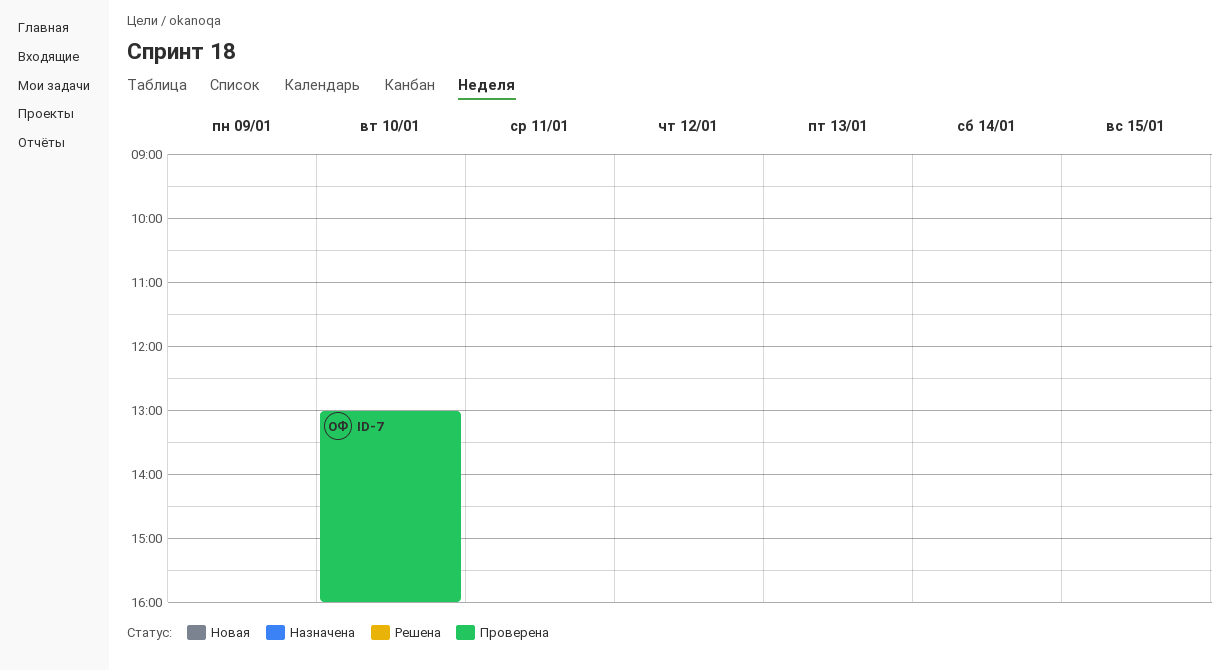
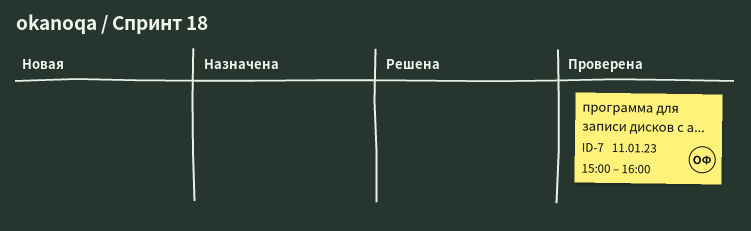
ID-7, day: Jan 10 -> Jan 11
ID-7, begins: 13:00 -> 15:00

